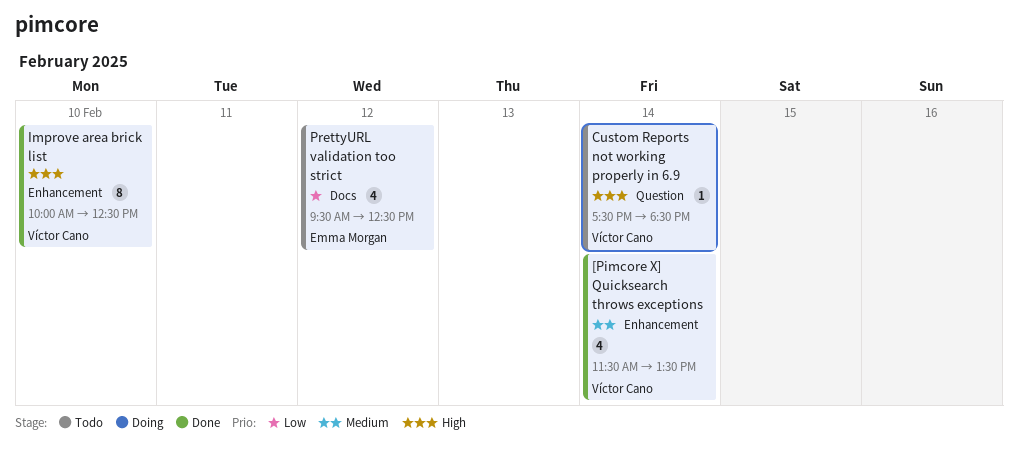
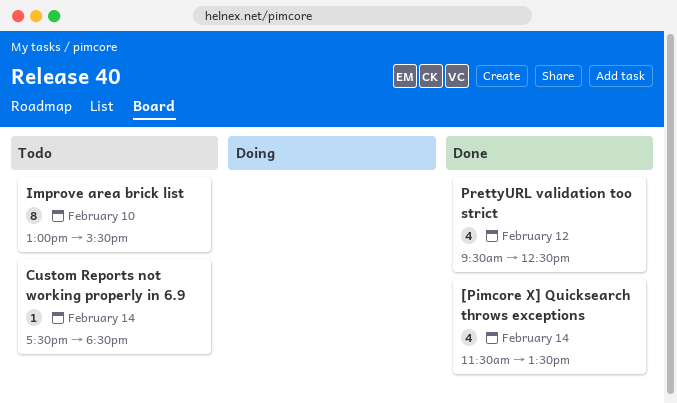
Improve area brick list, status: Done -> Todo
Improve area brick list, begins: 10:00 -> 13:00
Improve area brick list, ends: 12:30 -> 15:30
PrettyURL validation too strict, status: Todo -> Done

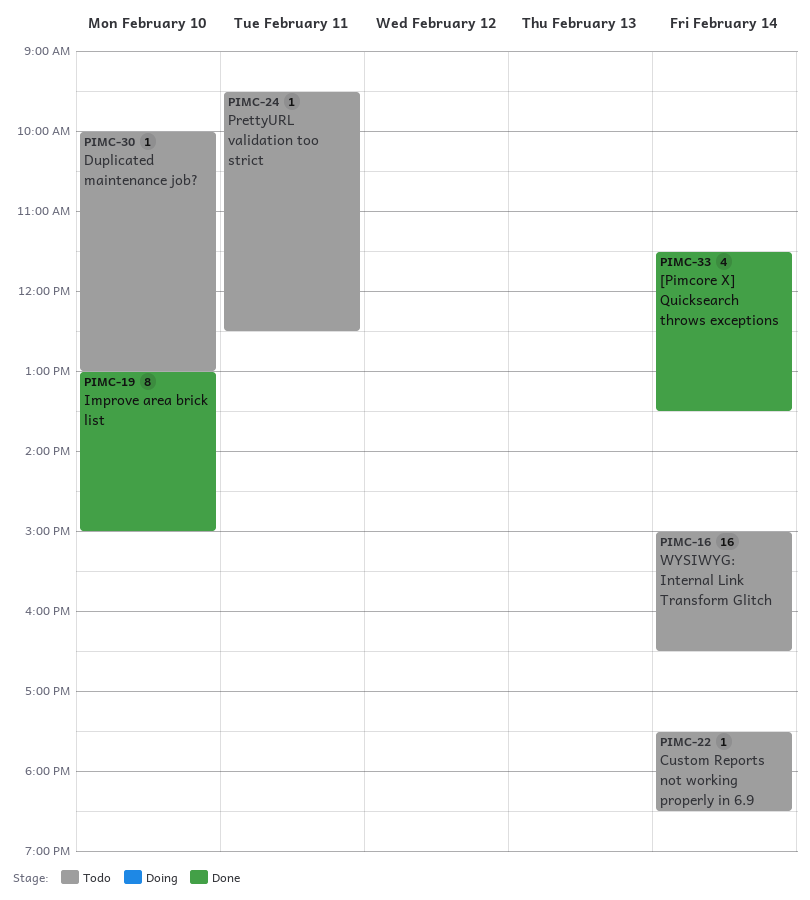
Duplicated maintenance job?: none -> present
Improve area brick list, status: Todo -> Done
Improve area brick list, ends: 15:30 -> 15:00
PrettyURL validation too strict, status: Done -> Todo
PrettyURL validation too strict, estimate: 4 -> 1
PrettyURL validation too strict, day: Feb 12 -> Feb 11
WYSIWYG: Internal Link Transform Glitch: none -> present

